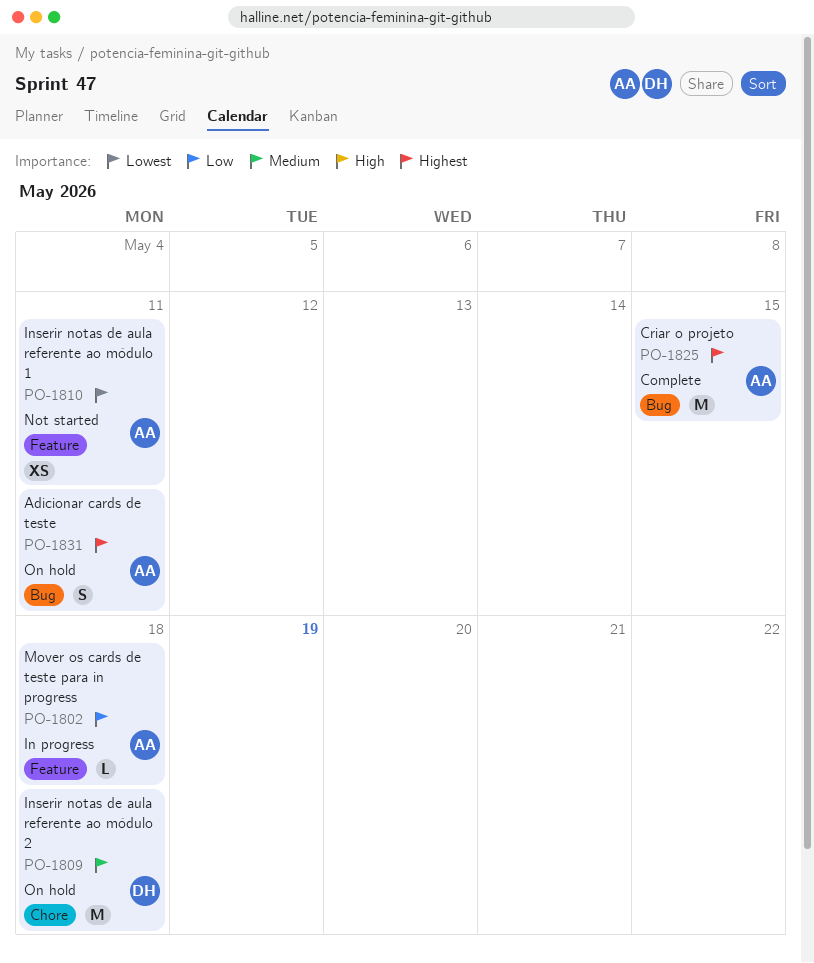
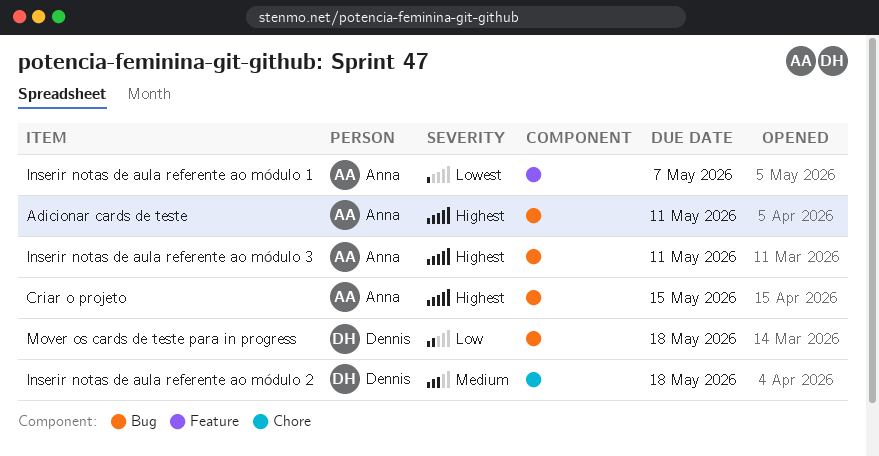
Inserir notas de aula referente ao módulo 1, due: May 11 -> May 7
Inserir notas de aula referente ao módulo 3: none -> present
Mover os cards de teste para in progress, owner: Anna -> Dennis
Mover os cards de teste para in progress, label: Feature -> Bug

